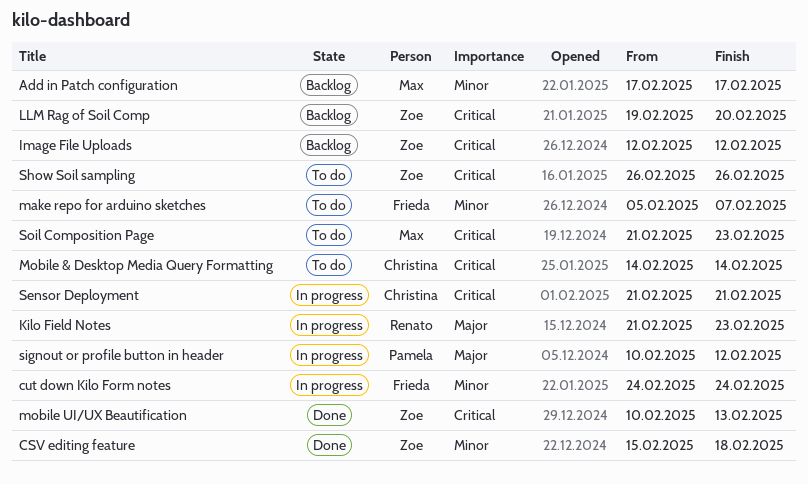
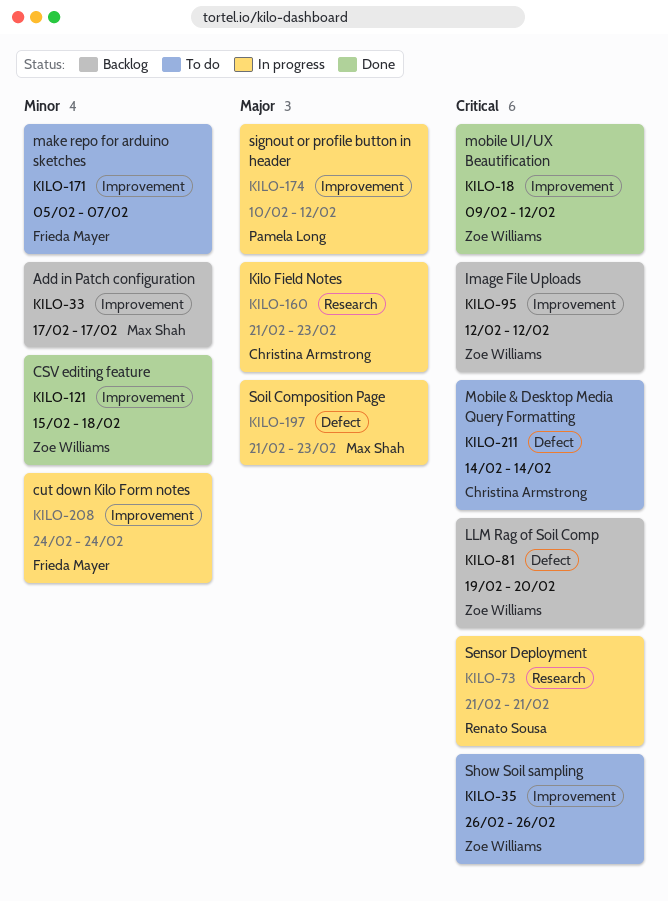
Kilo Field Notes, owner: Renato Sousa -> Christina Armstrong
mobile UI/UX Beautification, start: Feb 10 -> Feb 9
mobile UI/UX Beautification, due: Feb 13 -> Feb 12
Sensor Deployment, owner: Christina Armstrong -> Renato Sousa
Soil Composition Page, status: To do -> In progress
Soil Composition Page, priority: Critical -> Major

